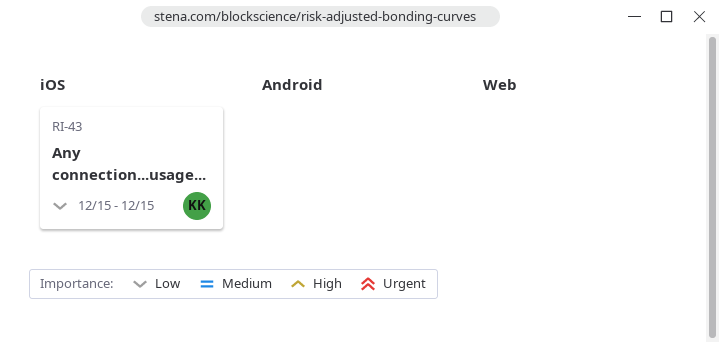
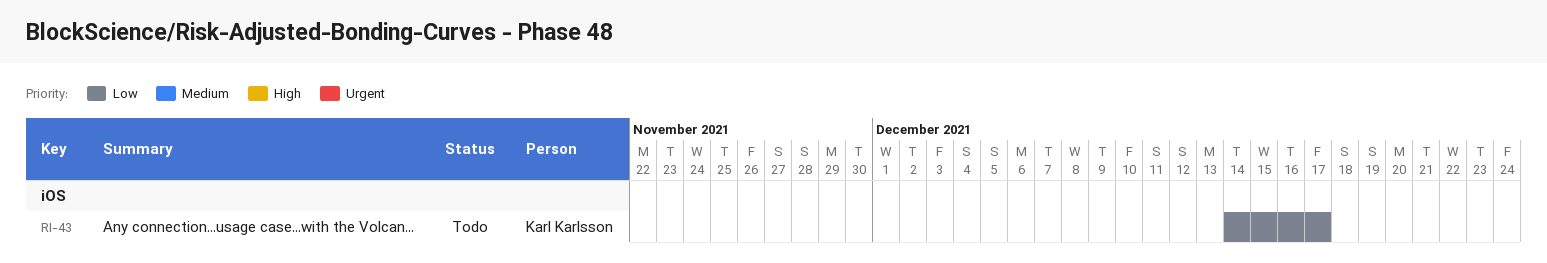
RI-43, start: Dec 15 -> Dec 14
RI-43, due: Dec 15 -> Dec 17

